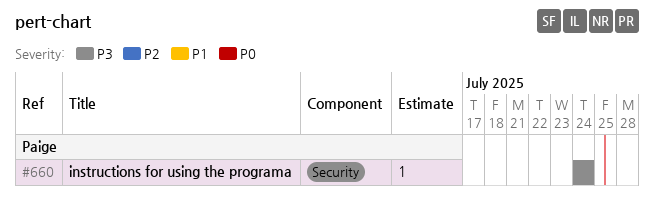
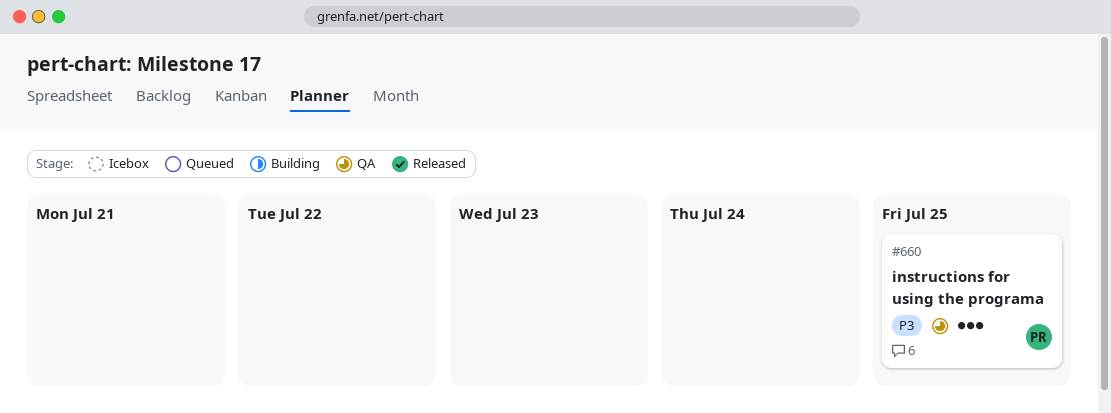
#660, estimate: 1 -> 3
#660, due: Jul 24 -> Jul 25

